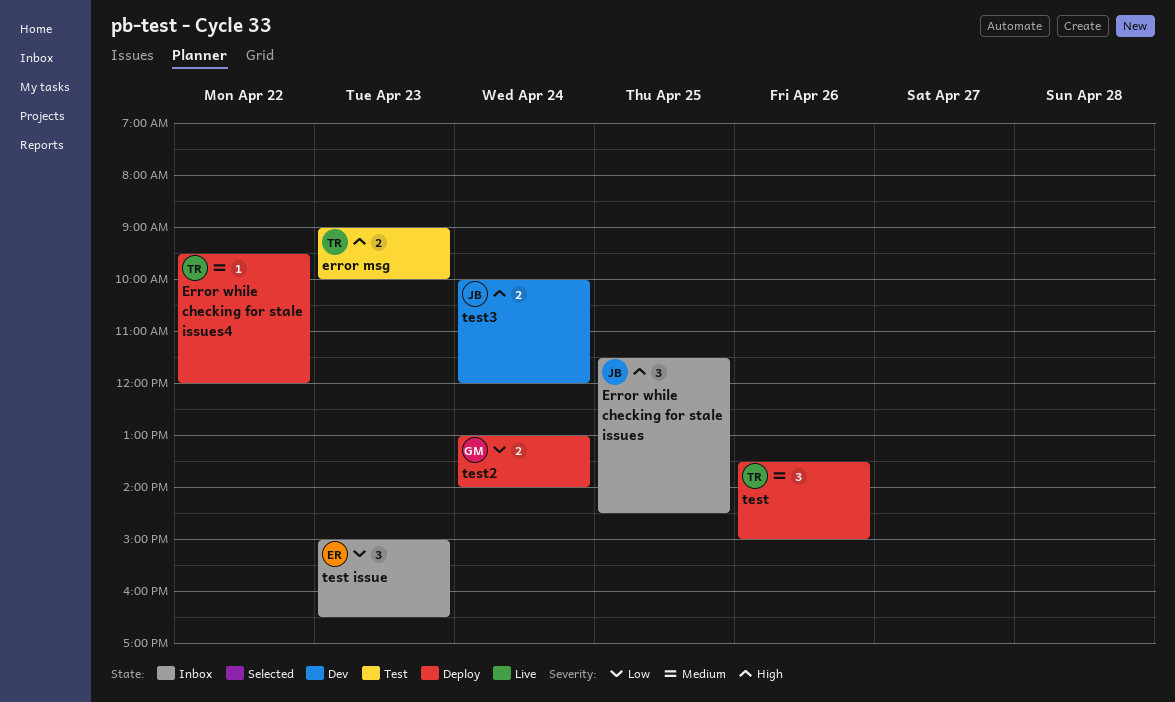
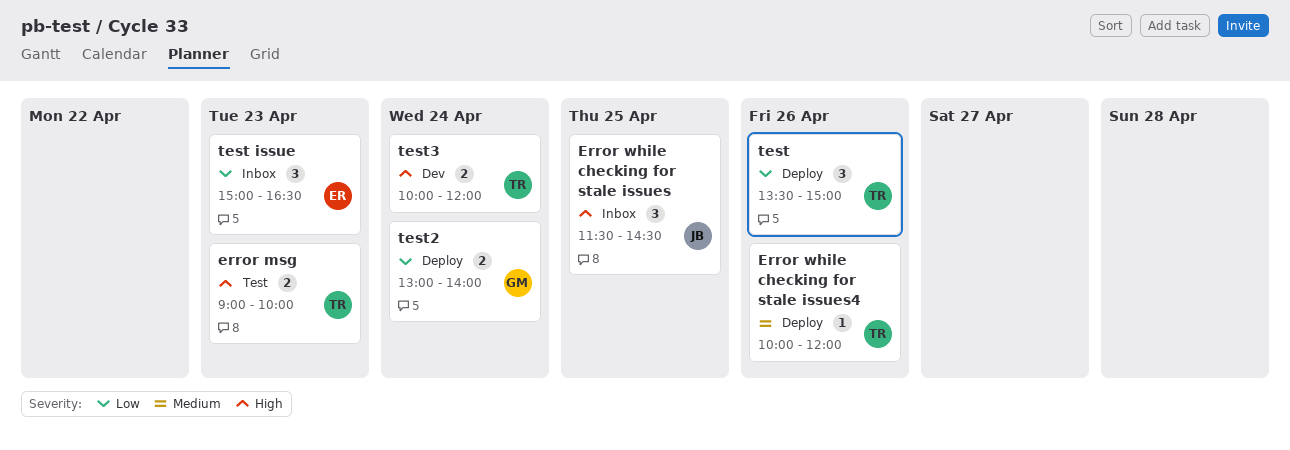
Error while checking for stale issues4, day: Apr 22 -> Apr 26
Error while checking for stale issues4, begins: 09:30 -> 10:00
test, priority: Medium -> Low
test3, owner: JB -> TR

